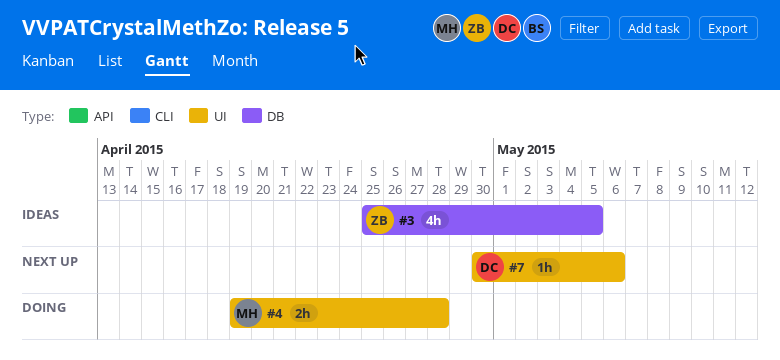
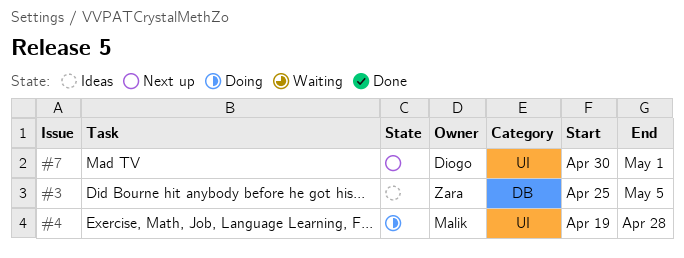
#7, due: May 6 -> May 1

